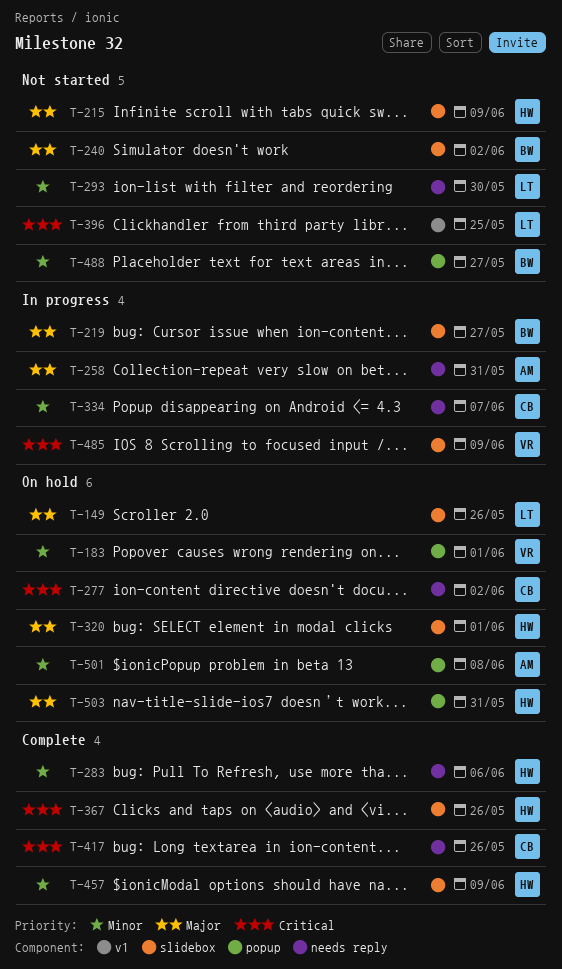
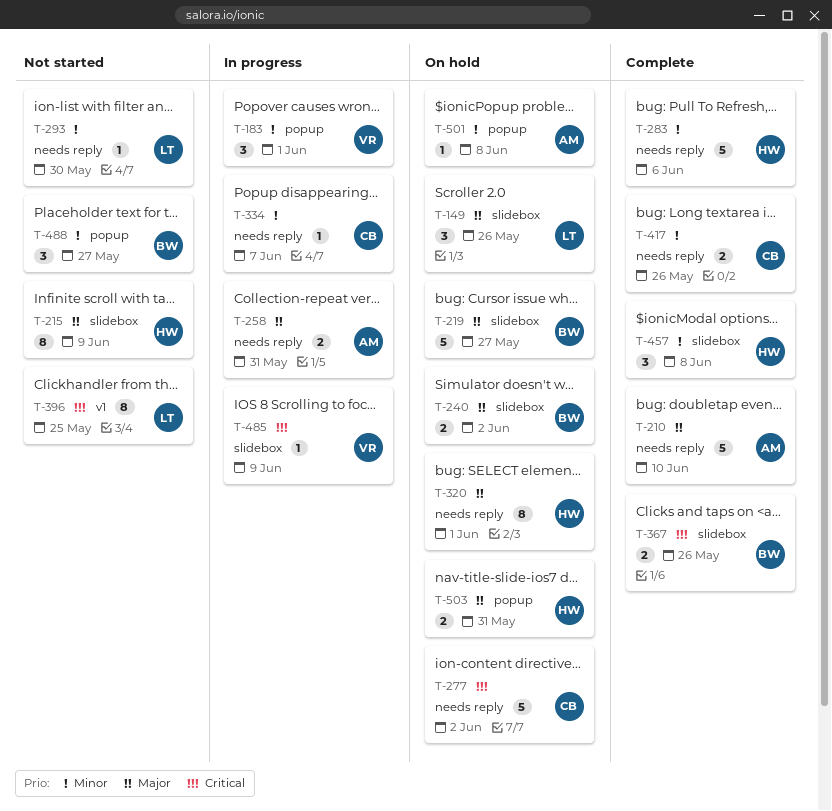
T-183, status: On hold -> In progress
T-210: none -> present
T-219, status: In progress -> On hold
T-240, status: Not started -> On hold
T-320, label: slidebox -> needs reply
T-367, owner: HW -> BW
T-417, priority: Critical -> Minor
T-457, due: Jun 9 -> Jun 8

